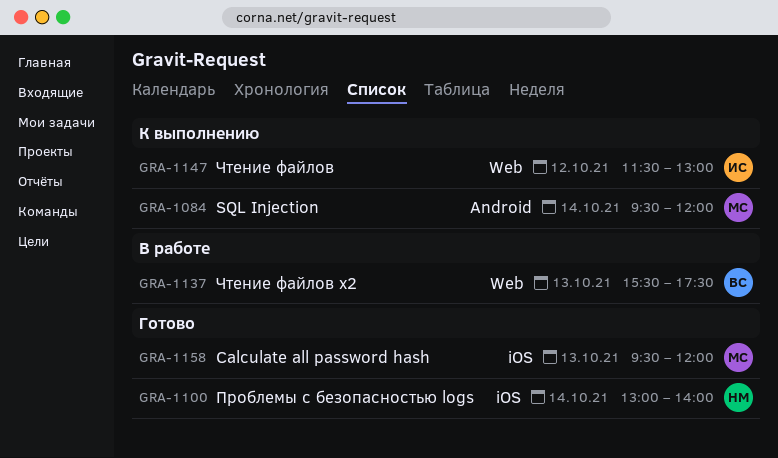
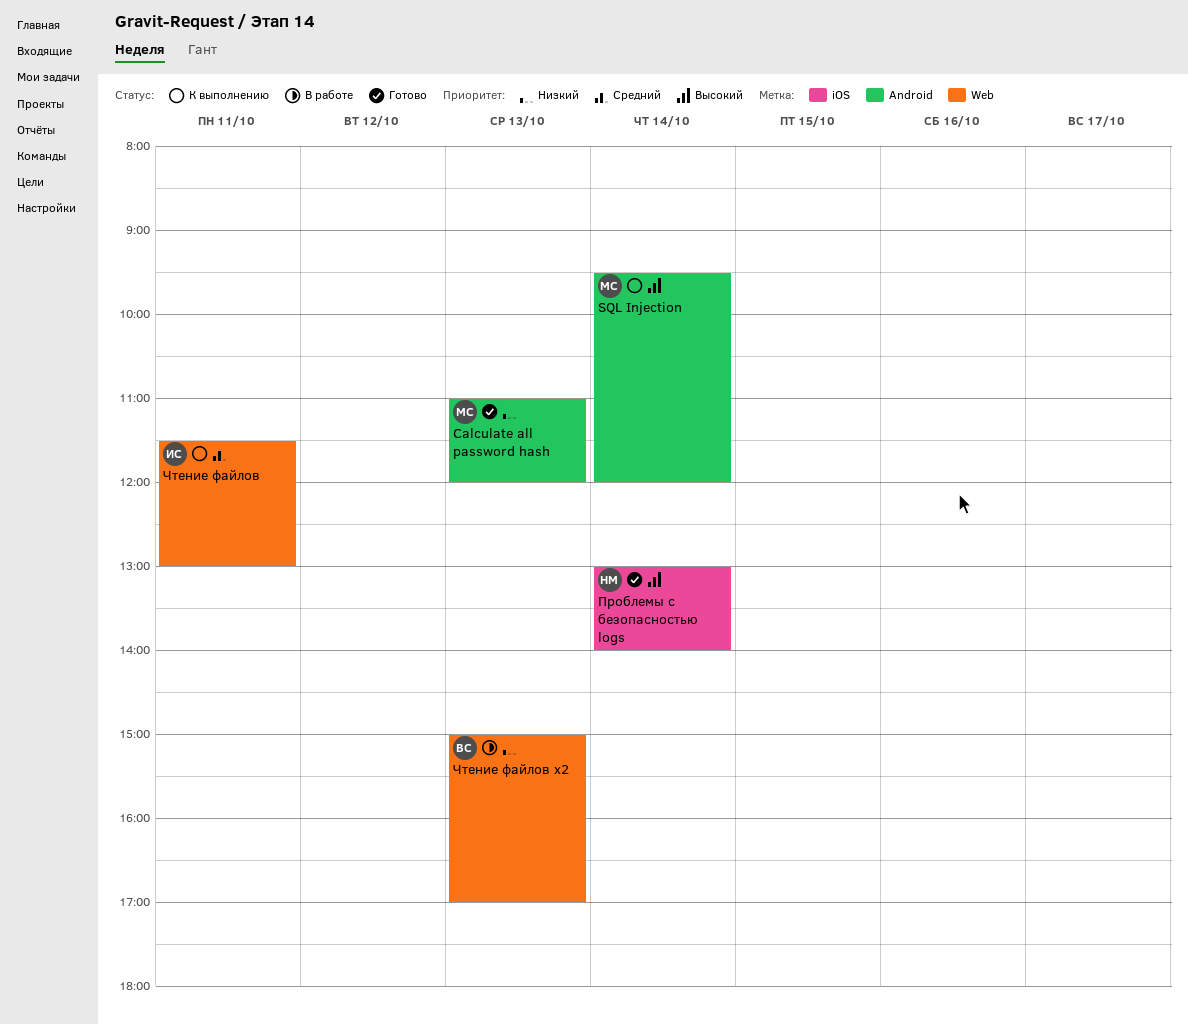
Calculate all password hash, label: iOS -> Android
Calculate all password hash, begins: 09:30 -> 11:00
Чтение файлов, day: Oct 12 -> Oct 11
Чтение файлов x2, begins: 15:30 -> 15:00
Чтение файлов x2, ends: 17:30 -> 17:00

